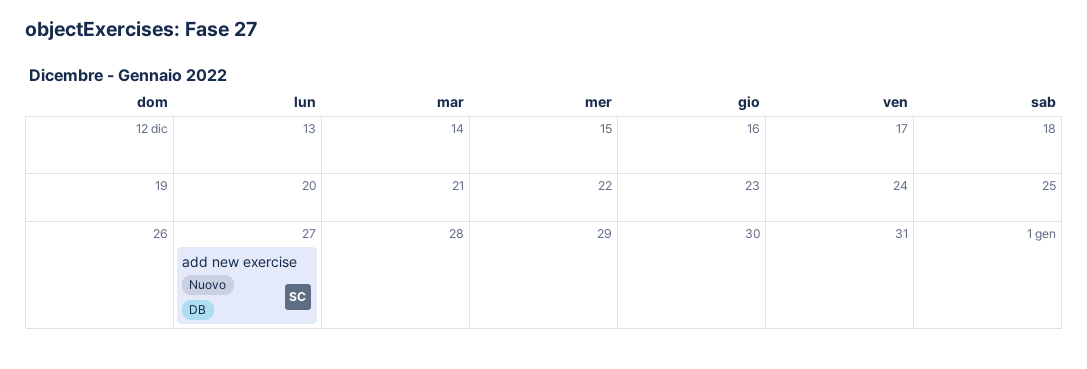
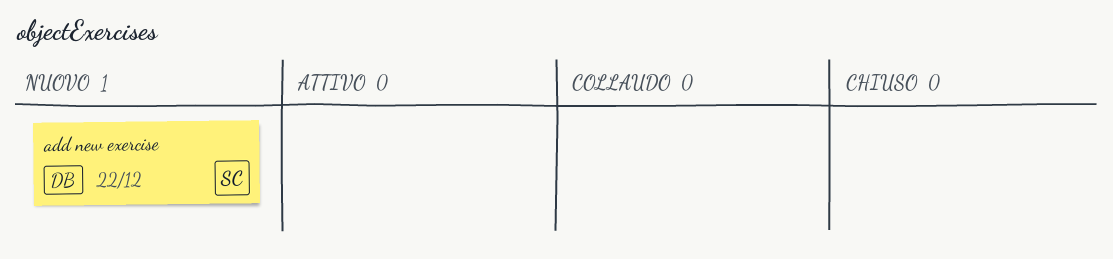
add new exercise, due: Dec 27 -> Dec 22

